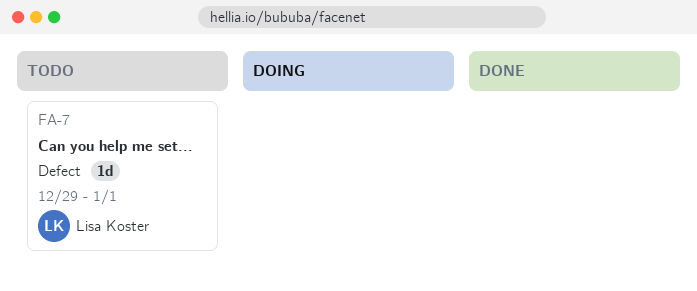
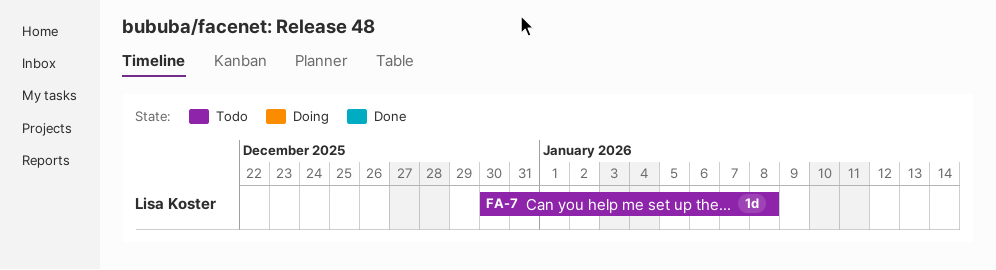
FA-7, start: Dec 29 -> Dec 30
FA-7, due: Jan 1 -> Jan 8

